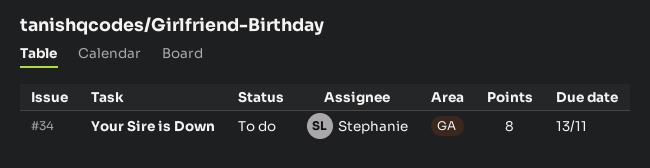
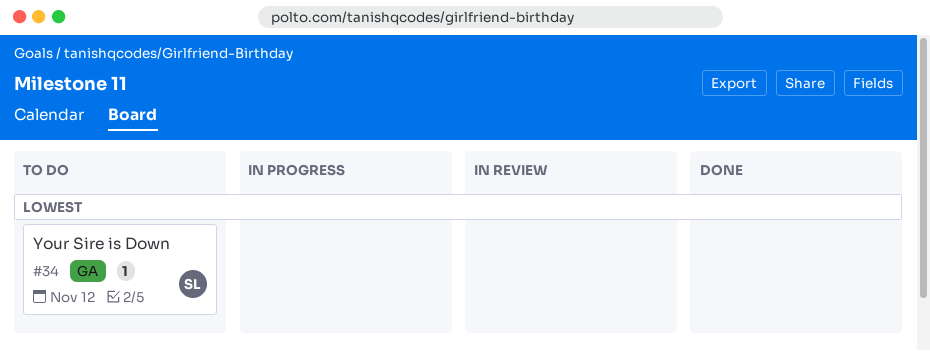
#34, estimate: 8 -> 1
#34, due: Nov 13 -> Nov 12

